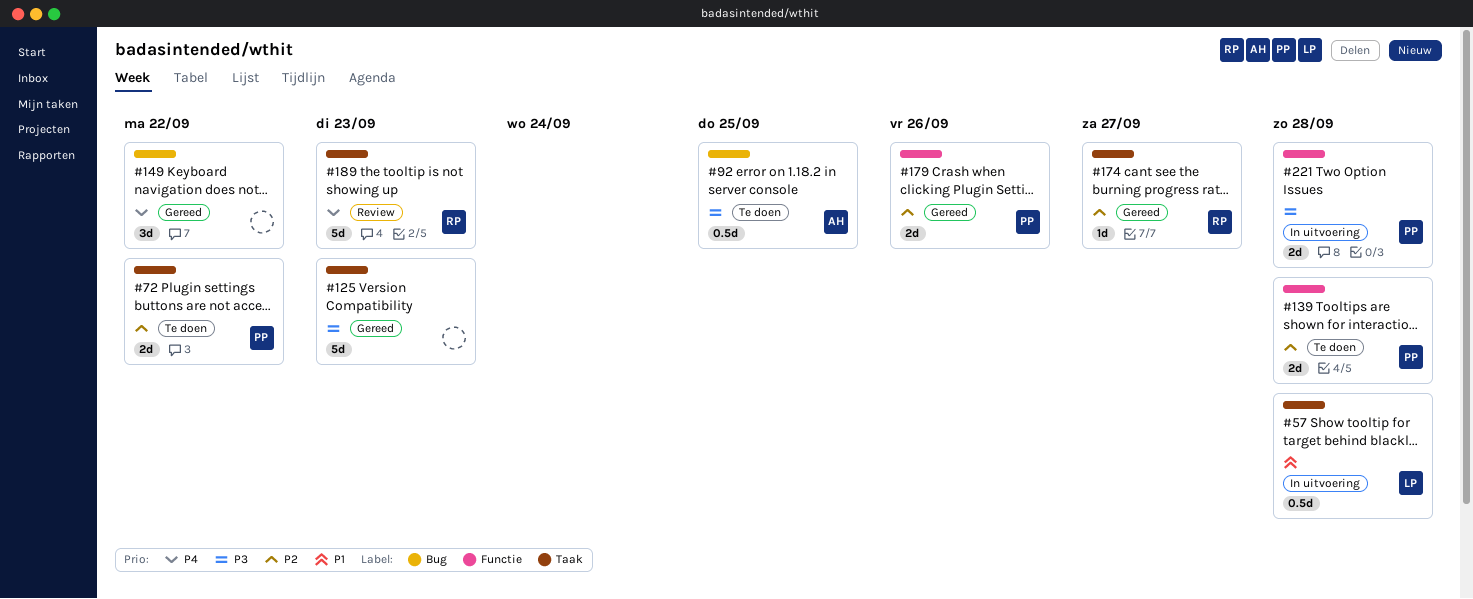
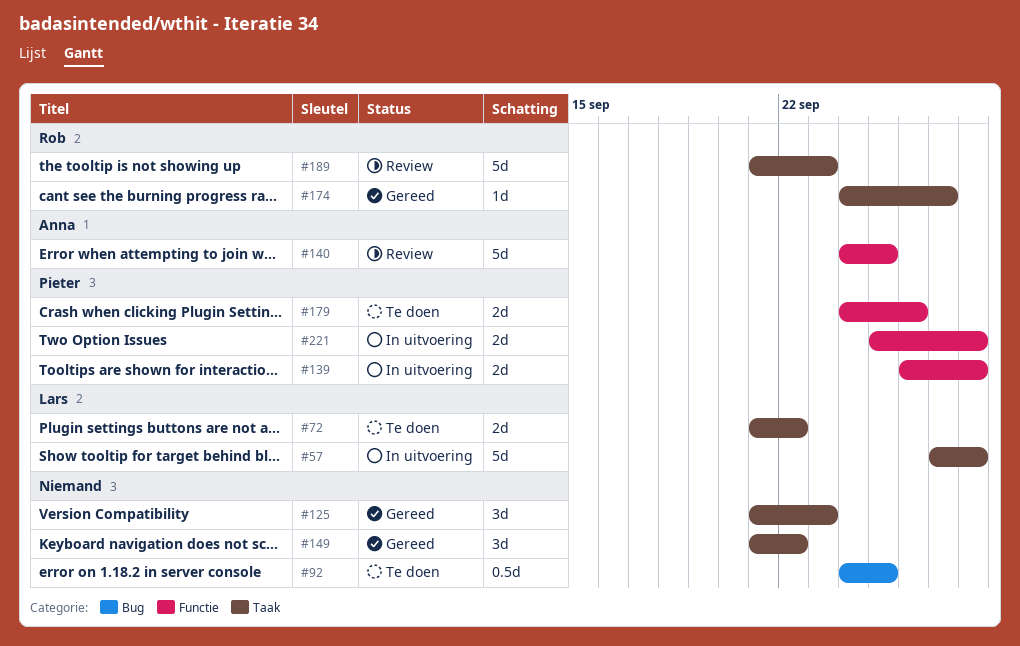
#57, estimate: 0.5d -> 5d
#72, owner: Pieter -> Lars
#92, owner: Anna -> none
#125, estimate: 5d -> 3d
#139, status: Te doen -> In uitvoering
#140: none -> present
#149, label: Bug -> Taak
#179, status: Gereed -> Te doen

